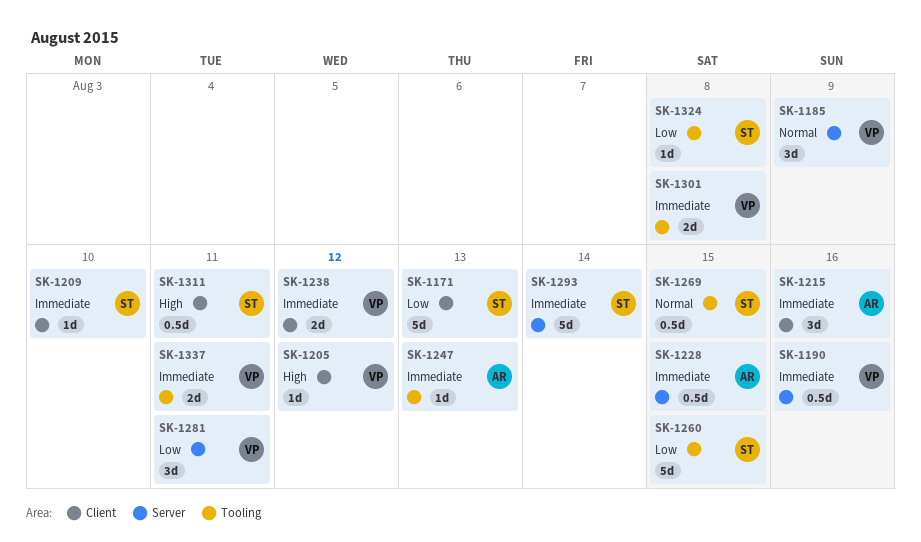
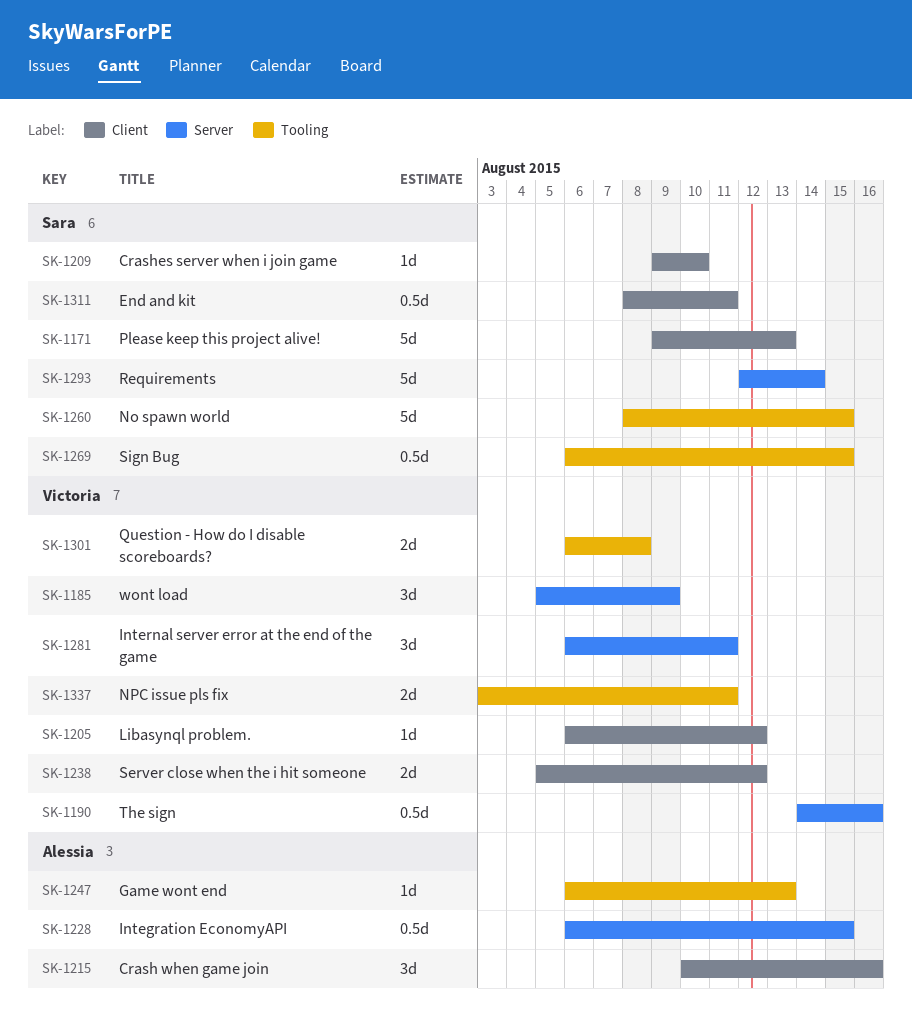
SK-1324: present -> none

